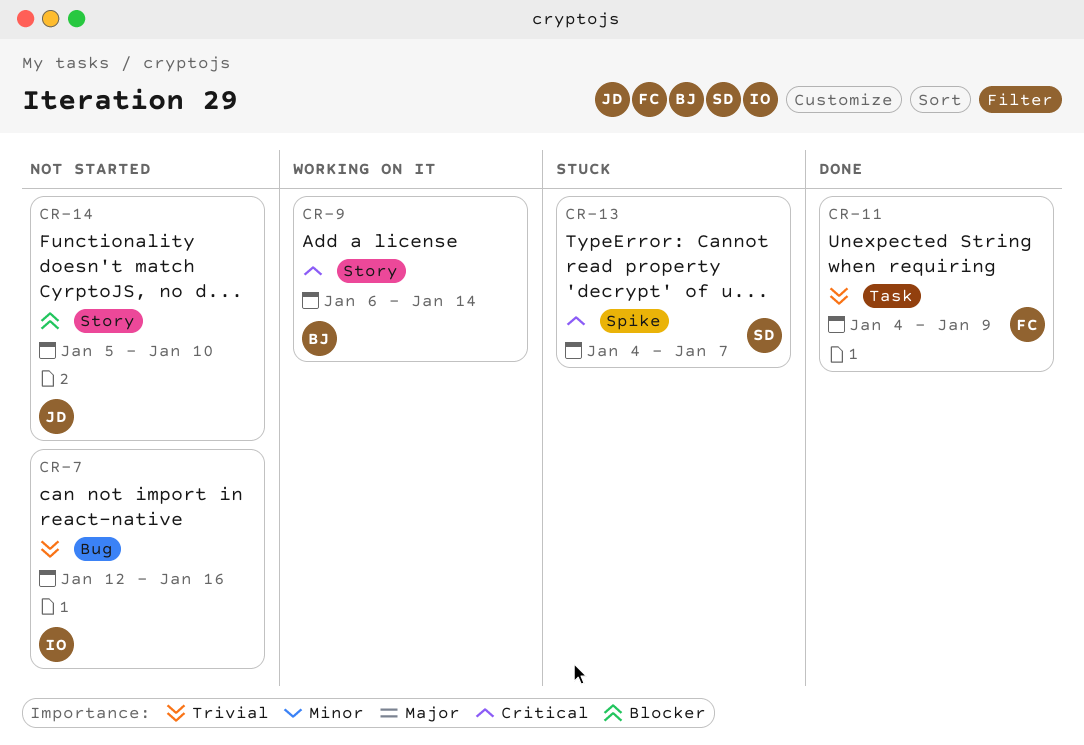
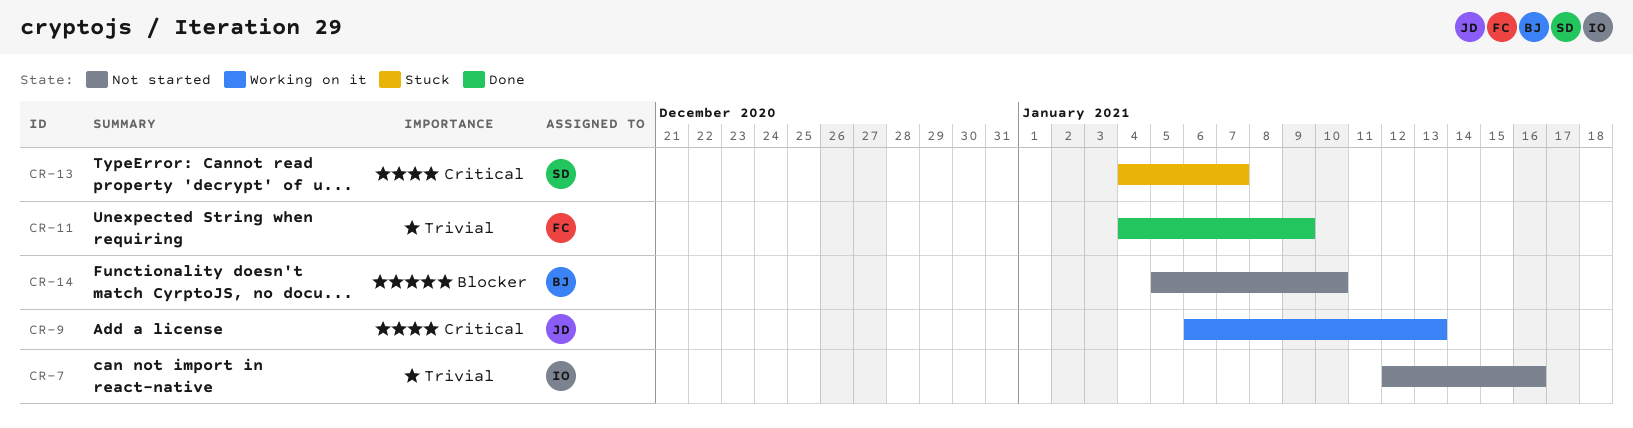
CR-9, owner: BJ -> JD
CR-9, due: Jan 14 -> Jan 13
CR-14, owner: JD -> BJ

